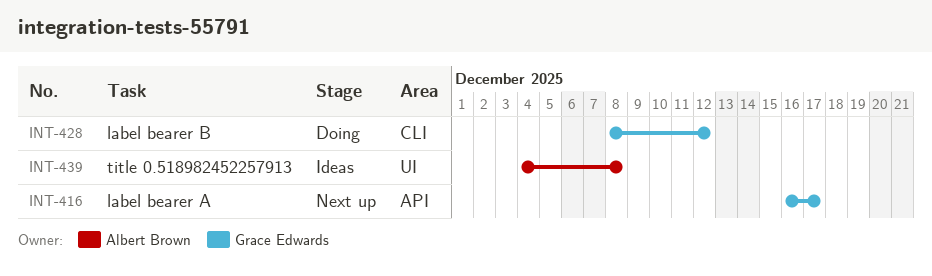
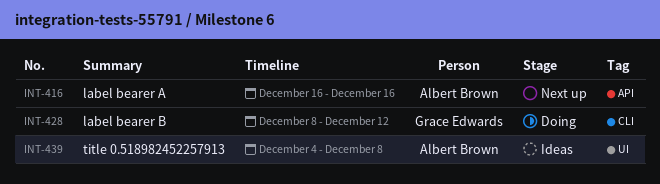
INT-416, owner: Grace Edwards -> Albert Brown
INT-416, due: Dec 17 -> Dec 16

